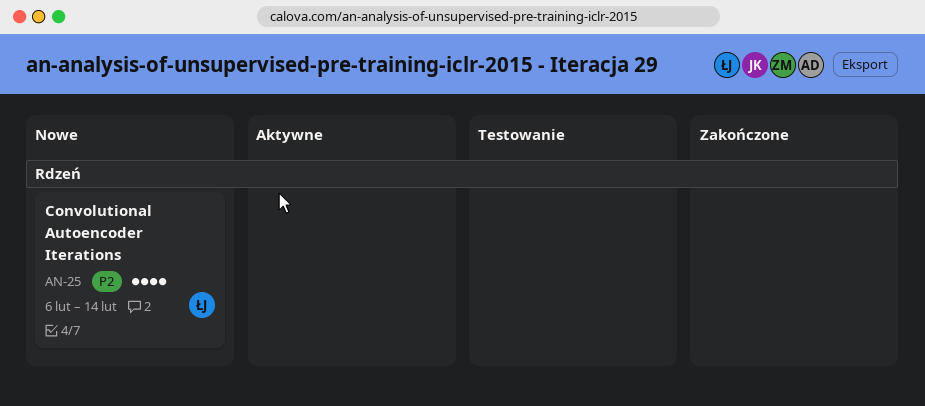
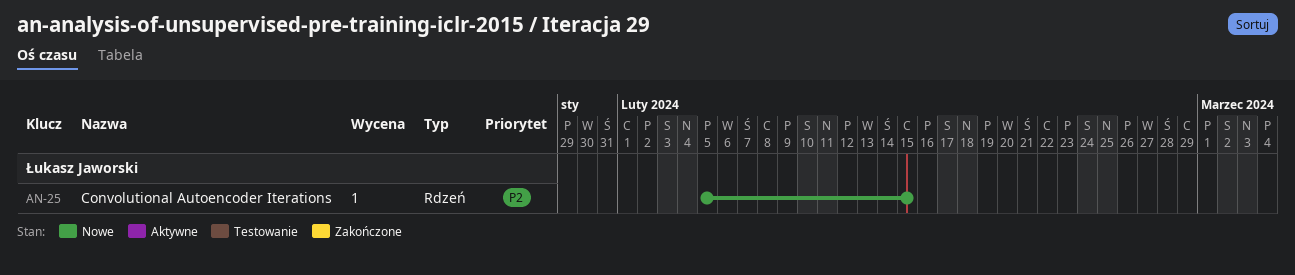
AN-25, estimate: 4 -> 1
AN-25, start: Feb 6 -> Feb 5
AN-25, due: Feb 14 -> Feb 15

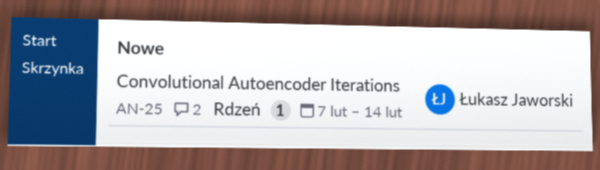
AN-25, start: Feb 5 -> Feb 7
AN-25, due: Feb 15 -> Feb 14

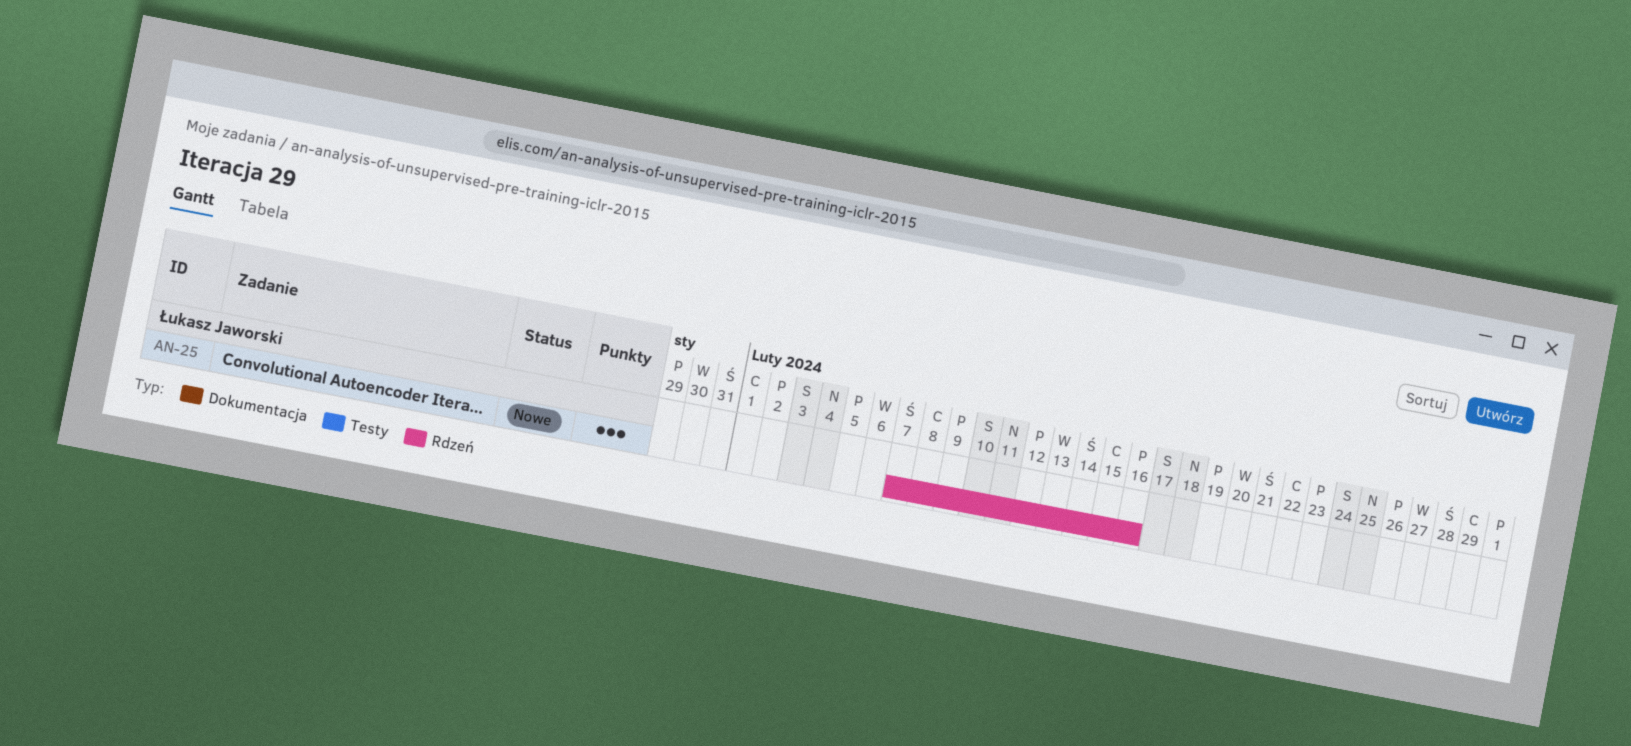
AN-25, estimate: 1 -> 3
AN-25, due: Feb 14 -> Feb 16

